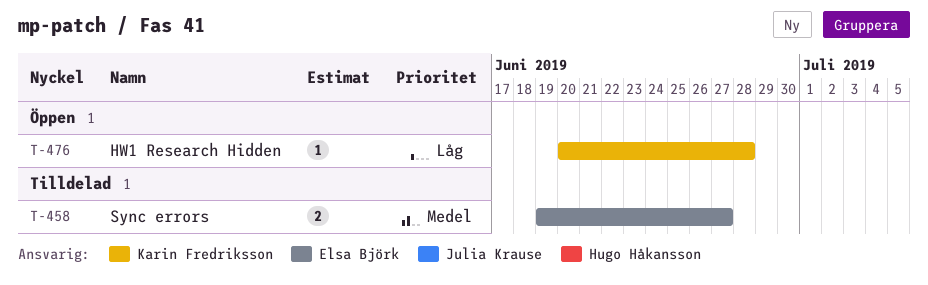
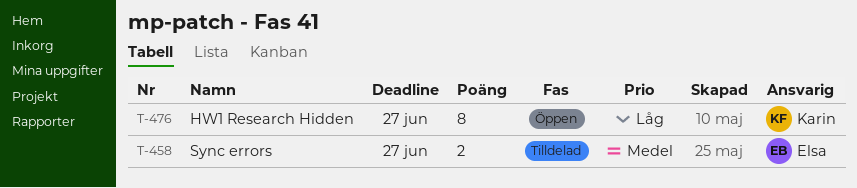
T-476, estimate: 1 -> 8
T-476, due: Jun 28 -> Jun 27

